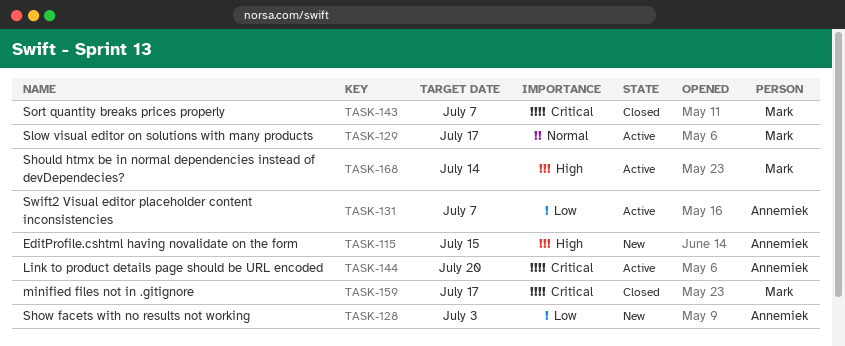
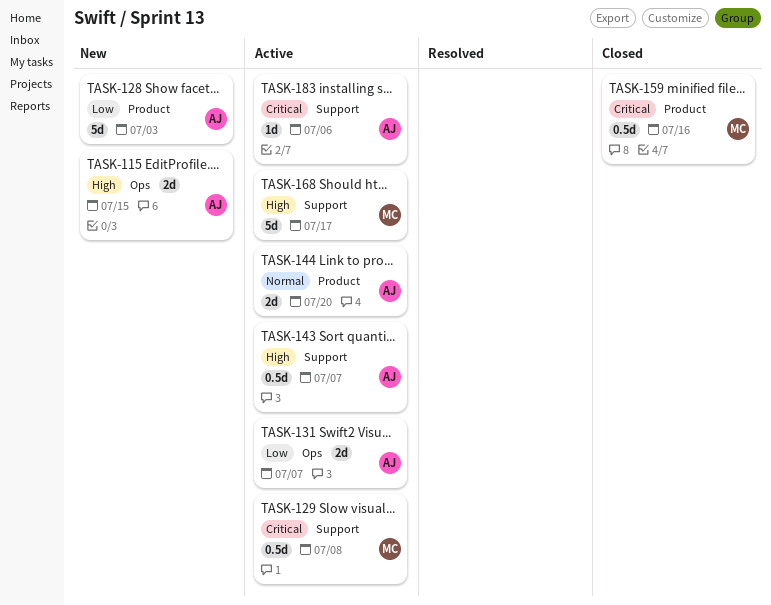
TASK-129, priority: Normal -> Critical
TASK-129, due: Jul 17 -> Jul 8
TASK-143, status: Closed -> Active
TASK-143, owner: Mark -> Annemiek
TASK-143, priority: Critical -> High
TASK-144, priority: Critical -> Normal
TASK-159, due: Jul 17 -> Jul 16
TASK-168, due: Jul 14 -> Jul 17
TASK-183: none -> present

